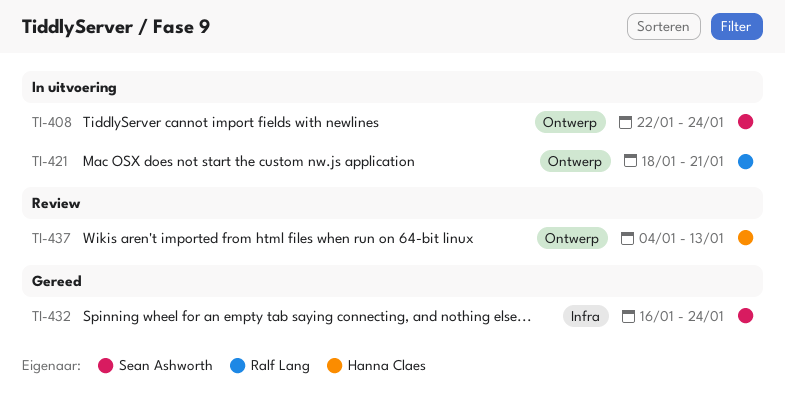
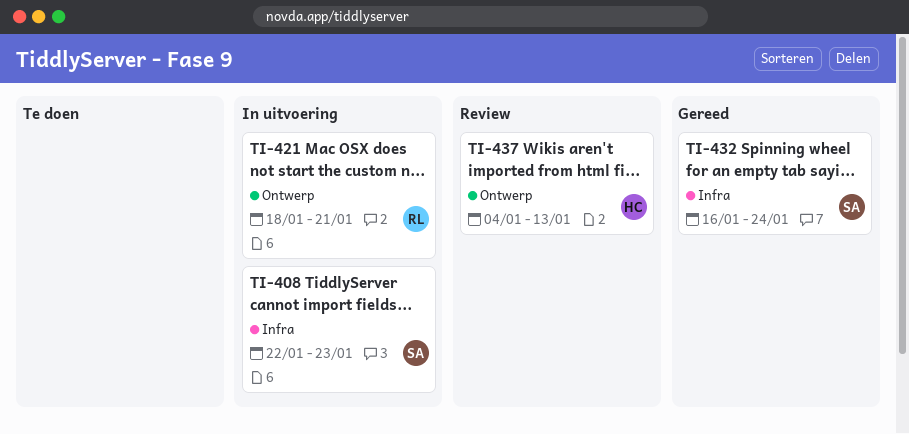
TI-408, label: Ontwerp -> Infra
TI-408, due: Jan 24 -> Jan 23

